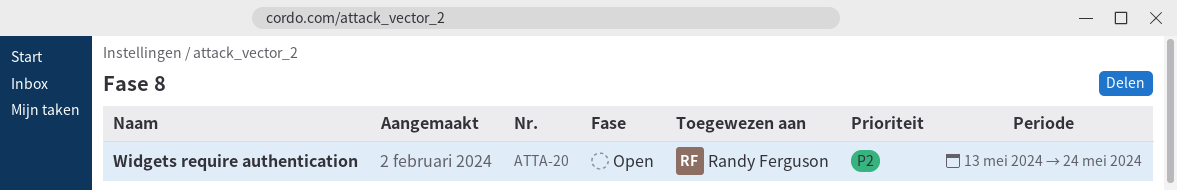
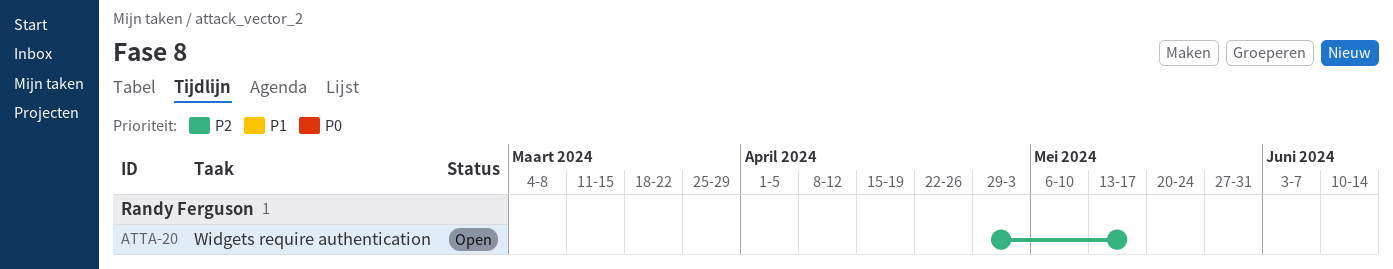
ATTA-20, start: May 13 -> Apr 29
ATTA-20, due: May 24 -> May 17

